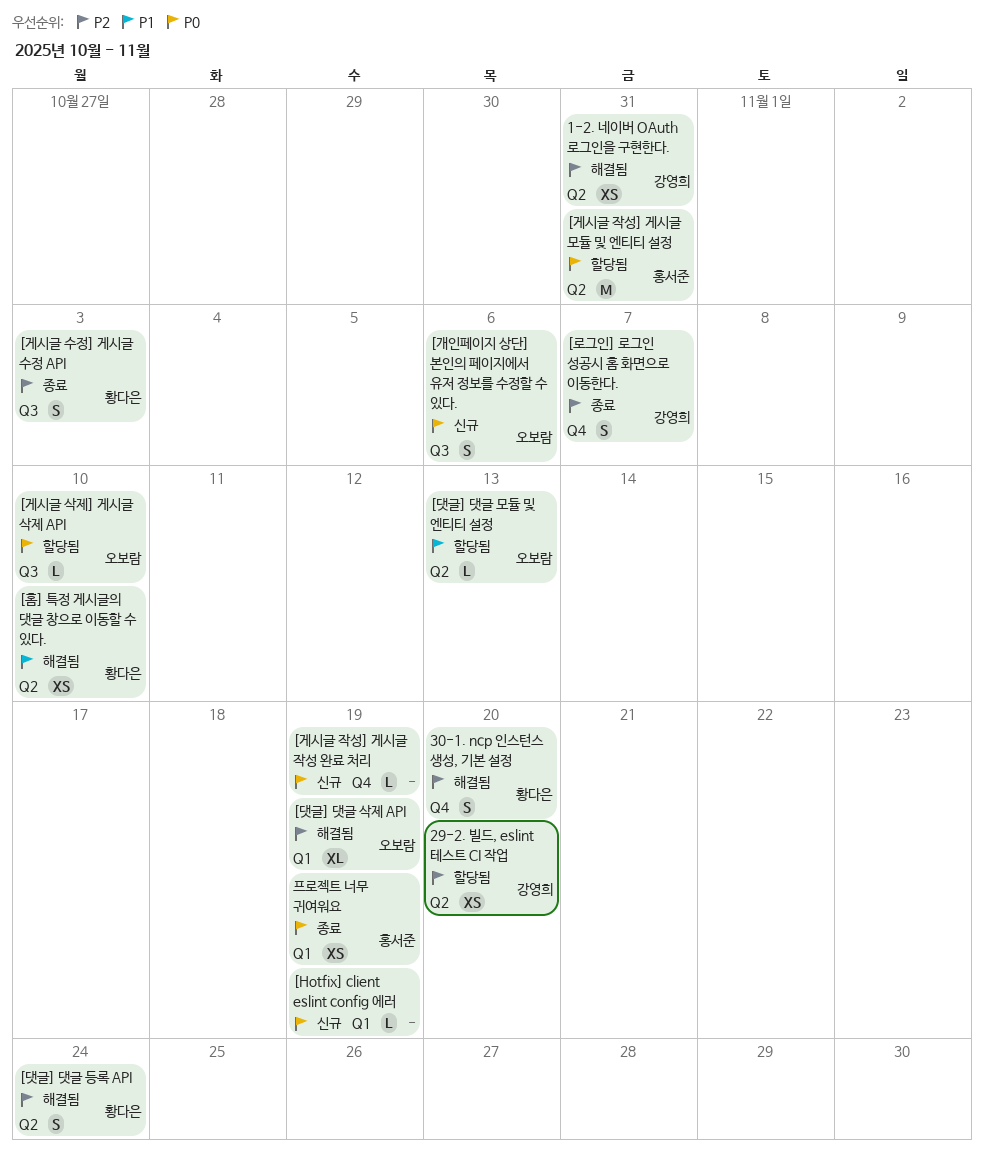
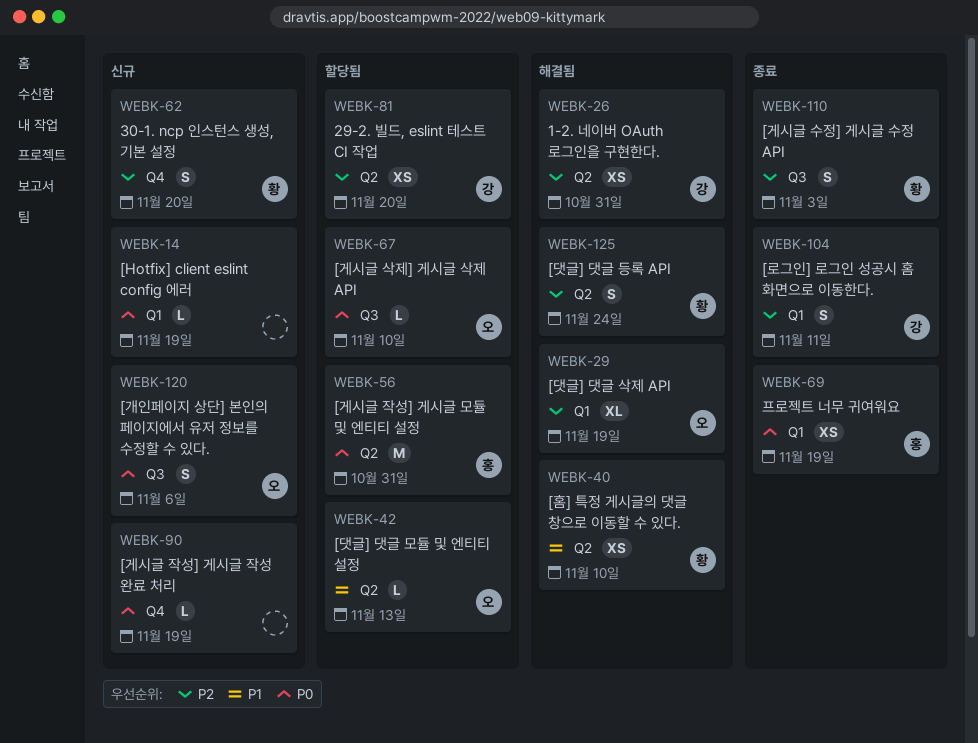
30-1. ncp 인스턴스 생성, 기본 설정, status: 해결됨 -> 신규
[로그인] 로그인 성공시 홈 화면으로 이동한다., label: Q4 -> Q1
[로그인] 로그인 성공시 홈 화면으로 이동한다., due: Nov 7 -> Nov 11

